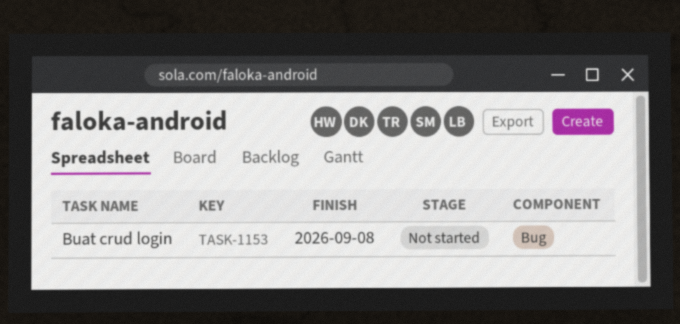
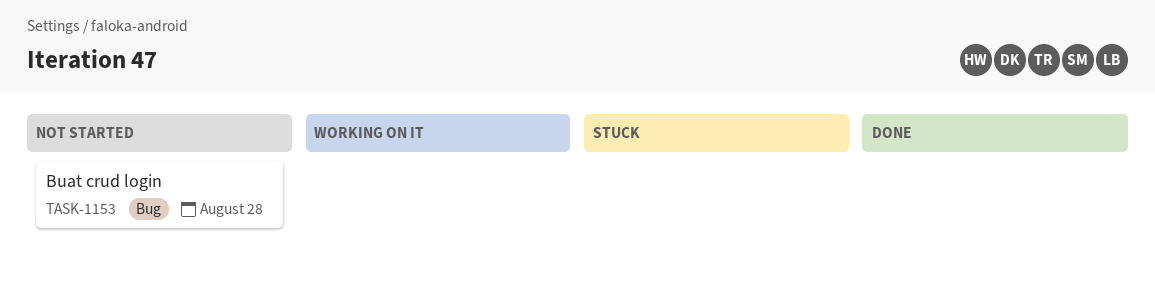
TASK-1153, due: Sep 8 -> Aug 28

